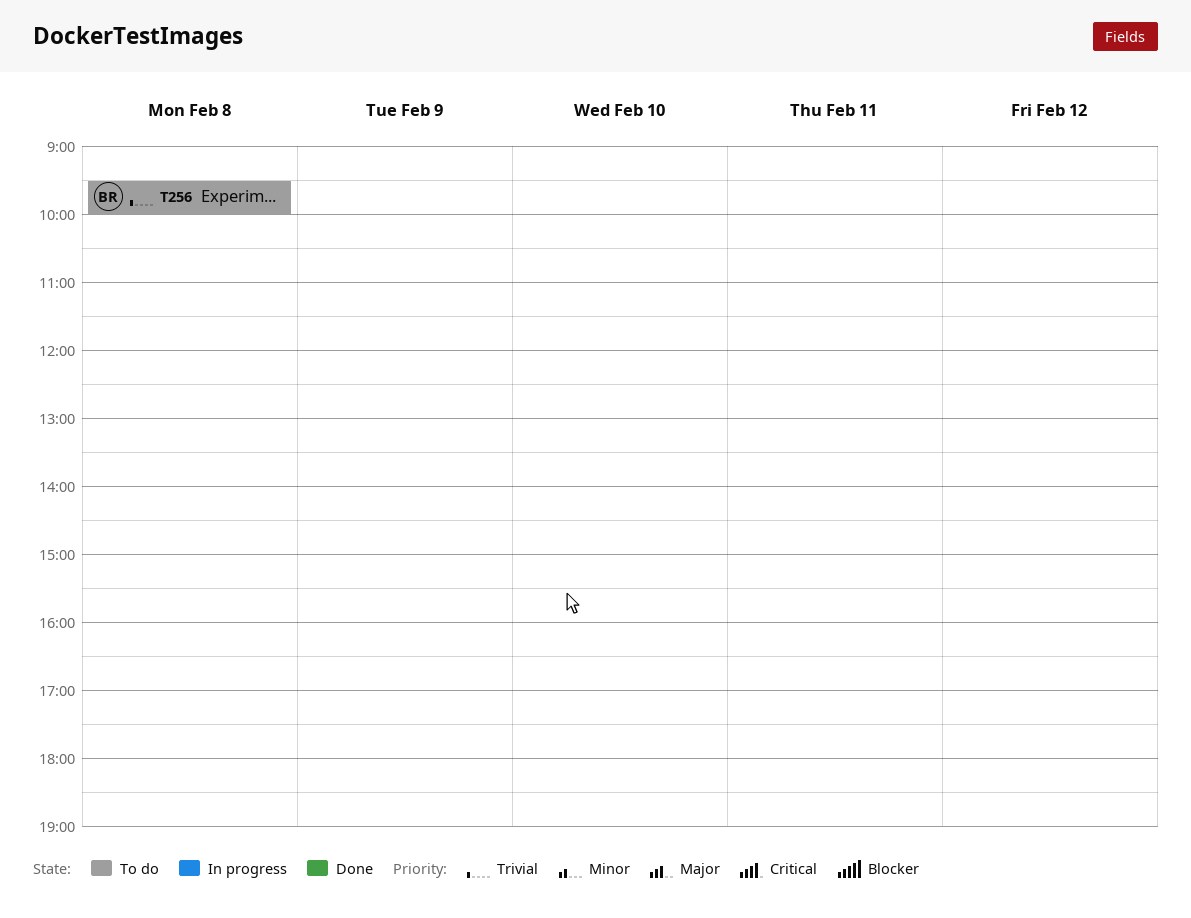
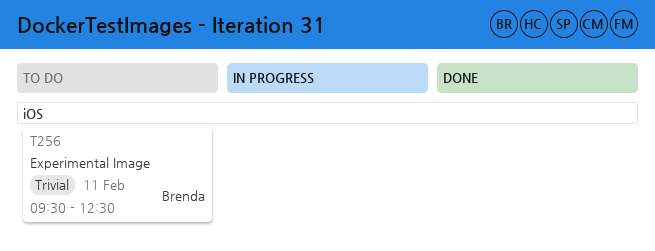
T256, day: Feb 8 -> Feb 11
T256, ends: 10:00 -> 12:30

